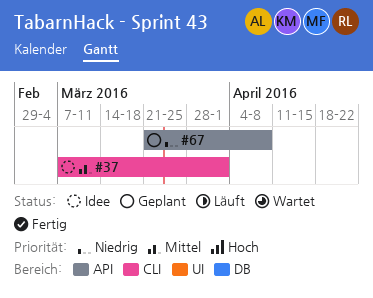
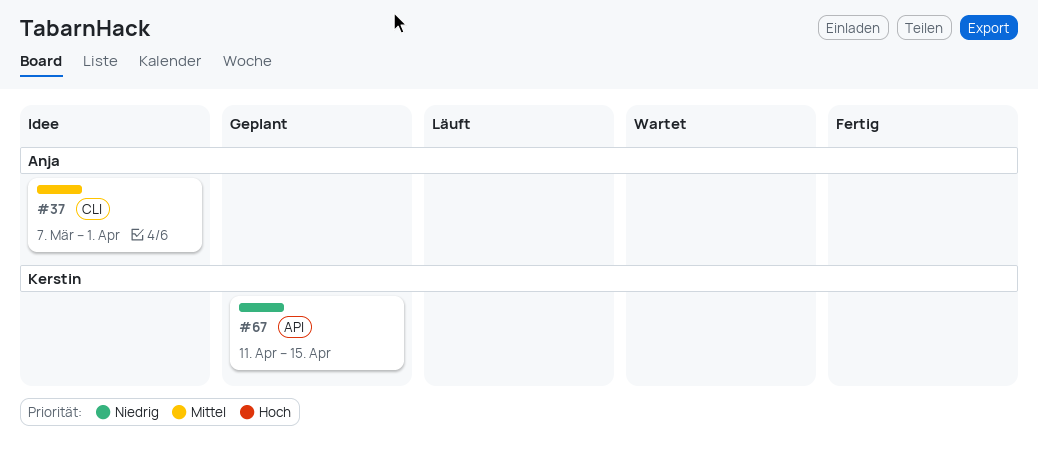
#67, start: Mar 21 -> Apr 11
#67, due: Apr 8 -> Apr 15

